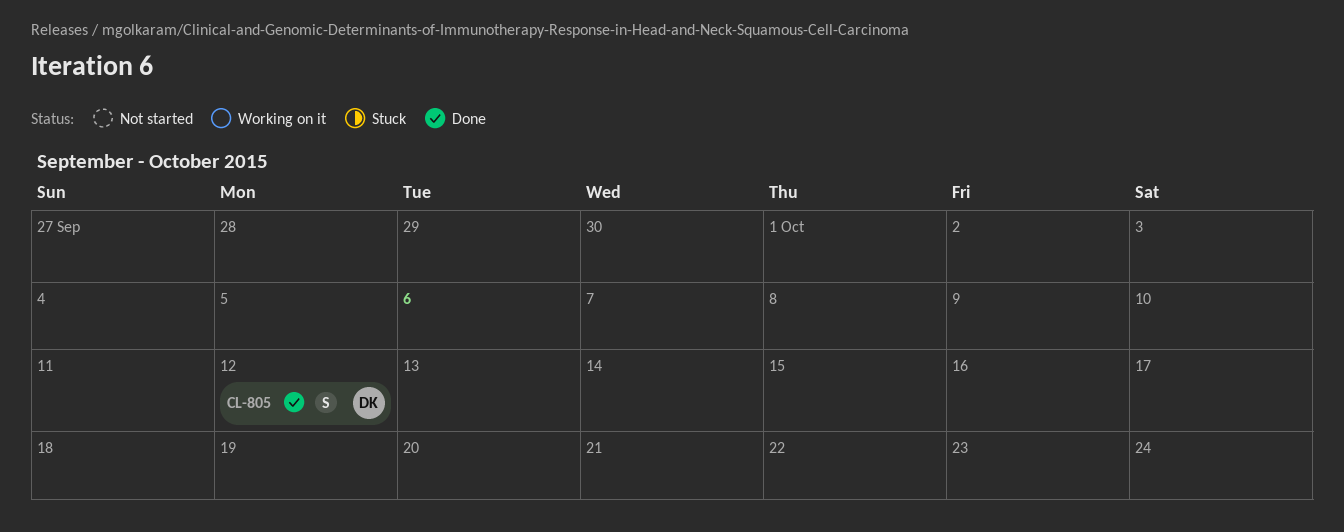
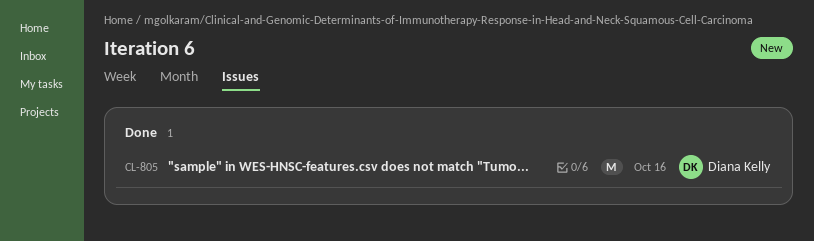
CL-805, estimate: S -> M
CL-805, due: Oct 12 -> Oct 16

